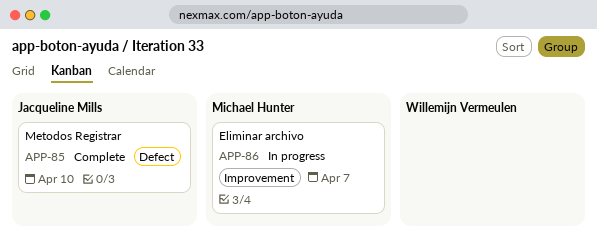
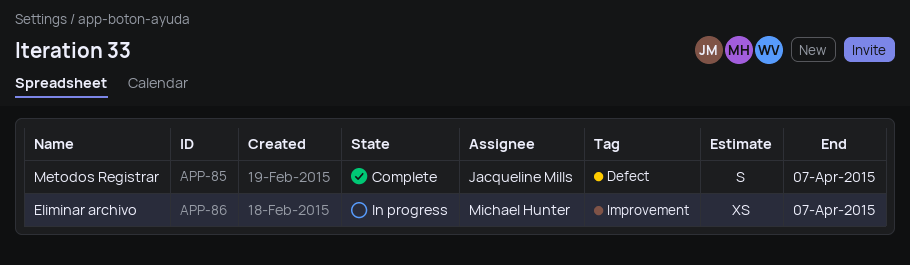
APP-85, due: Apr 10 -> Apr 7

